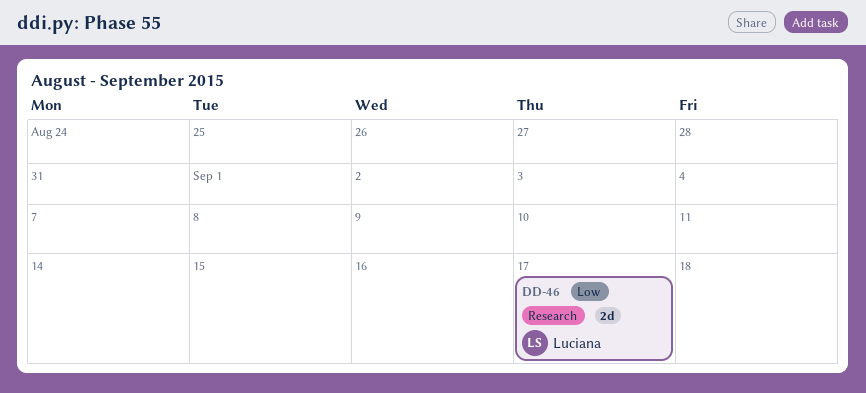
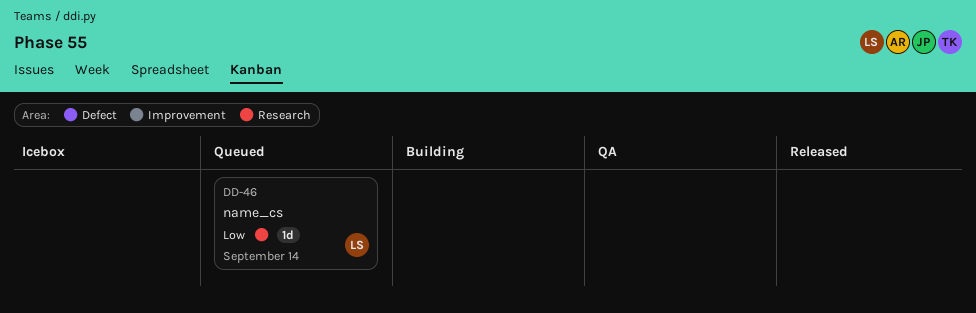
DD-46, estimate: 2d -> 1d
DD-46, due: Sep 17 -> Sep 14

